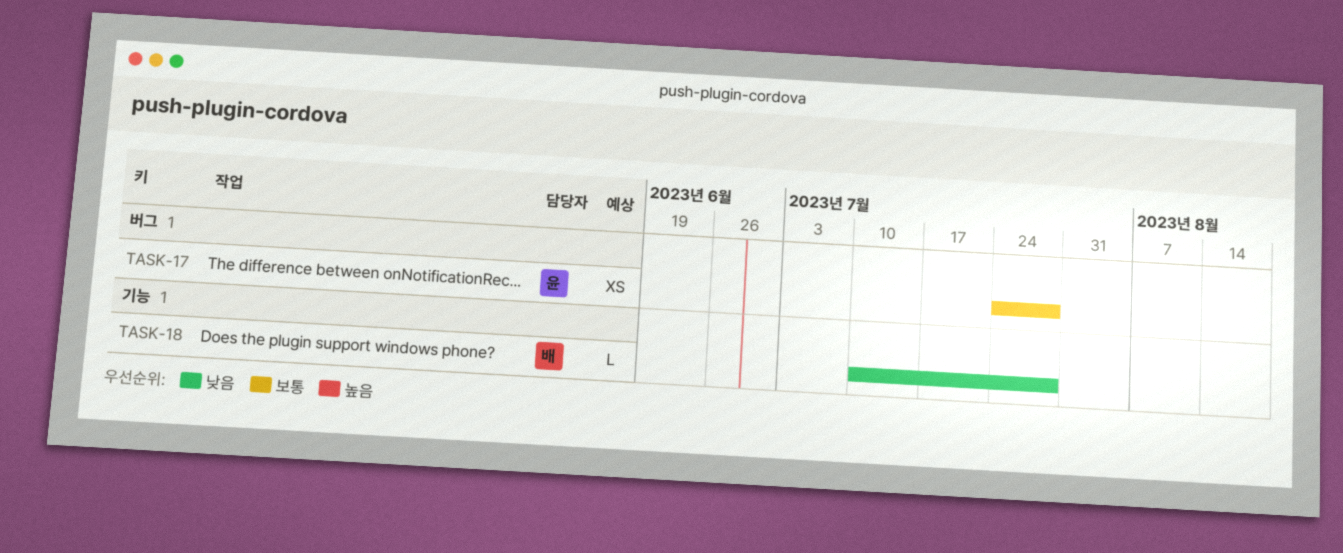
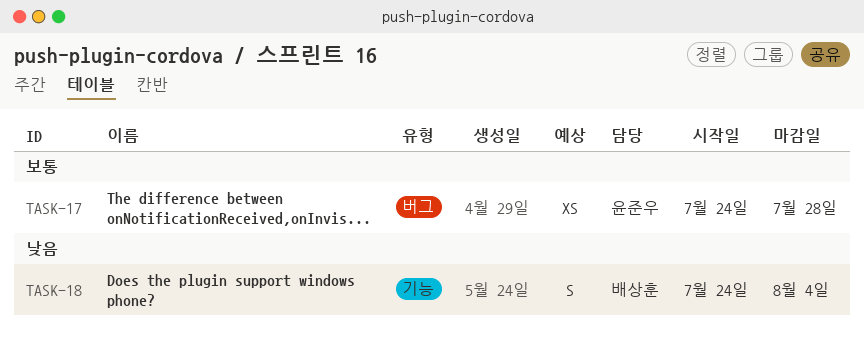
TASK-18, estimate: L -> S
TASK-18, start: Jul 10 -> Jul 24
TASK-18, due: Jul 28 -> Aug 4

